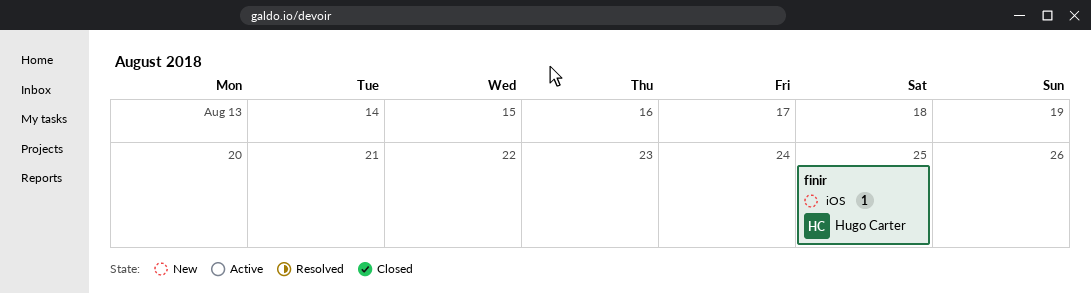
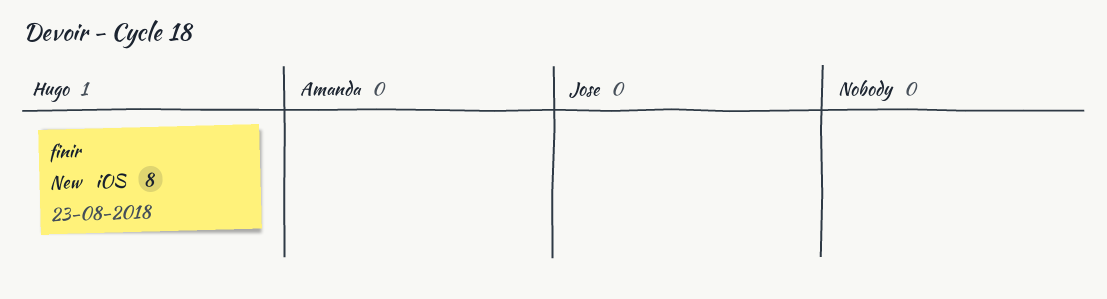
finir, estimate: 1 -> 8
finir, due: Aug 25 -> Aug 23

